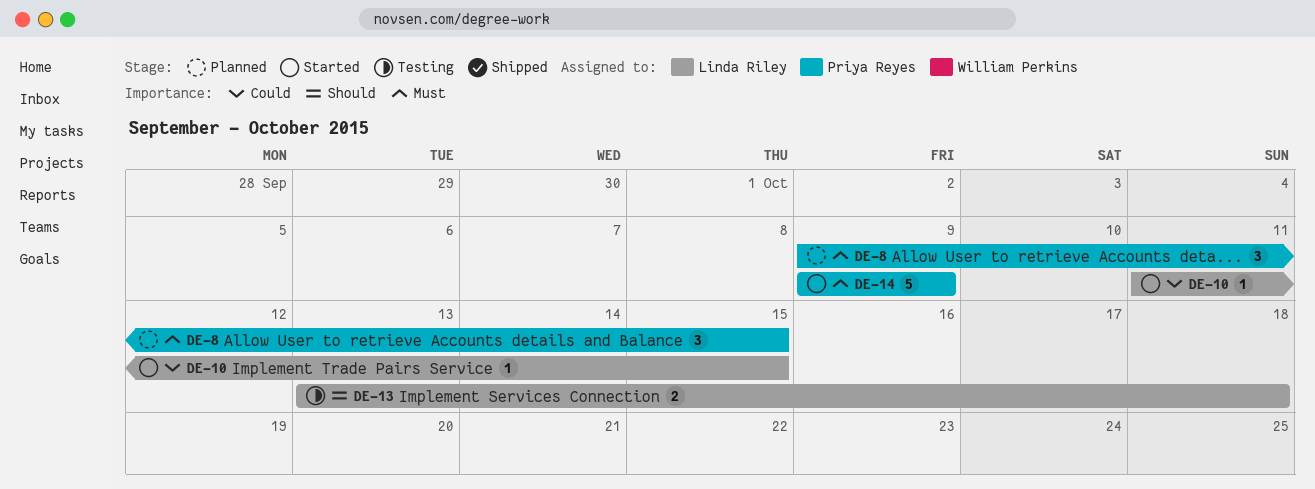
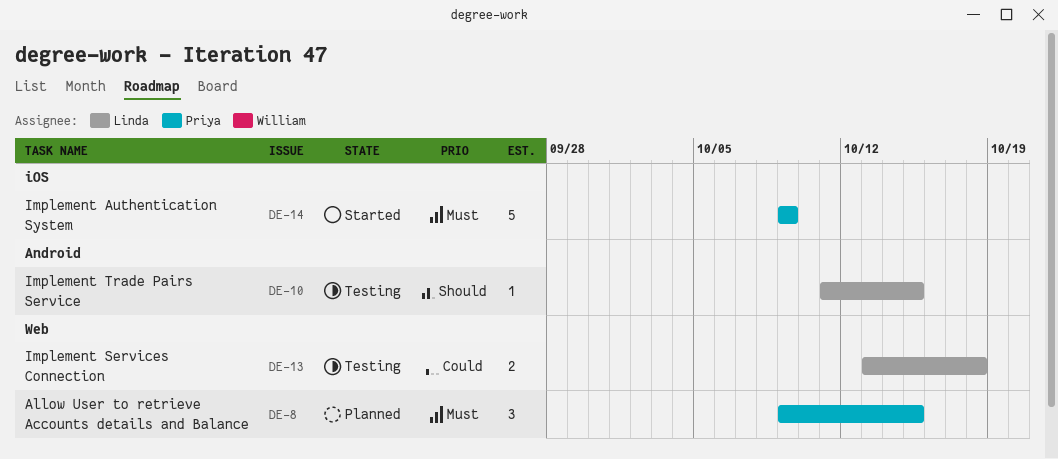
DE-10, status: Started -> Testing
DE-10, priority: Could -> Should
DE-13, priority: Should -> Could

